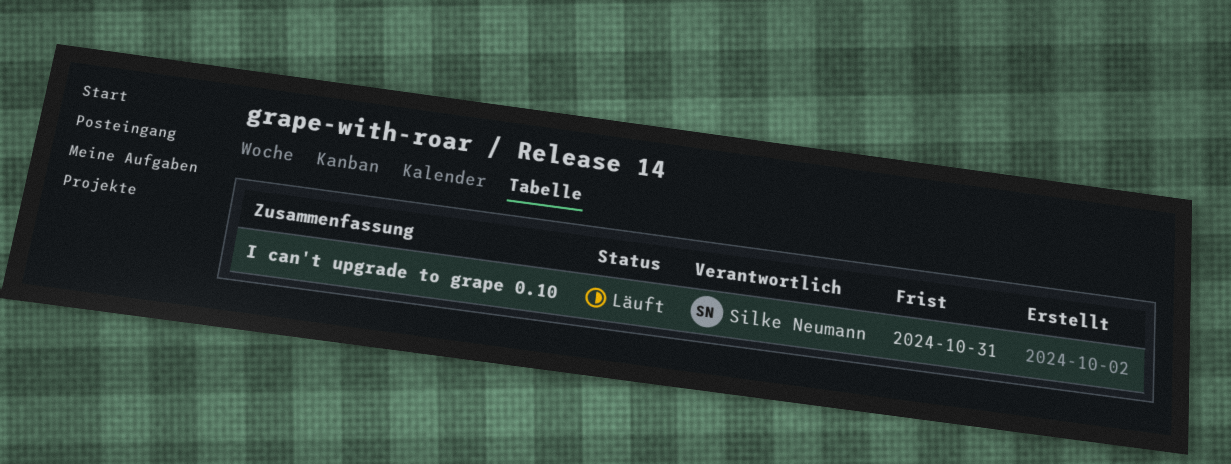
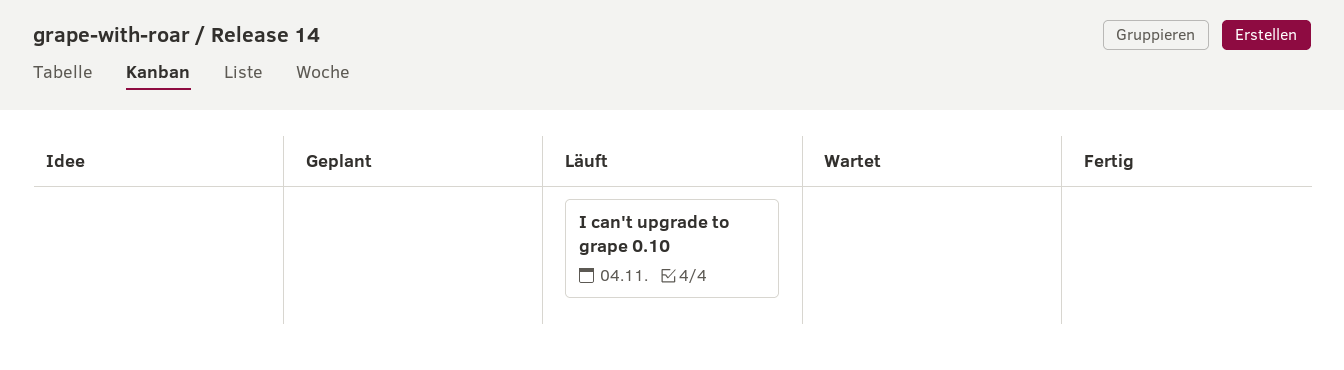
I can't upgrade to grape 0.10, due: Oct 31 -> Nov 4

